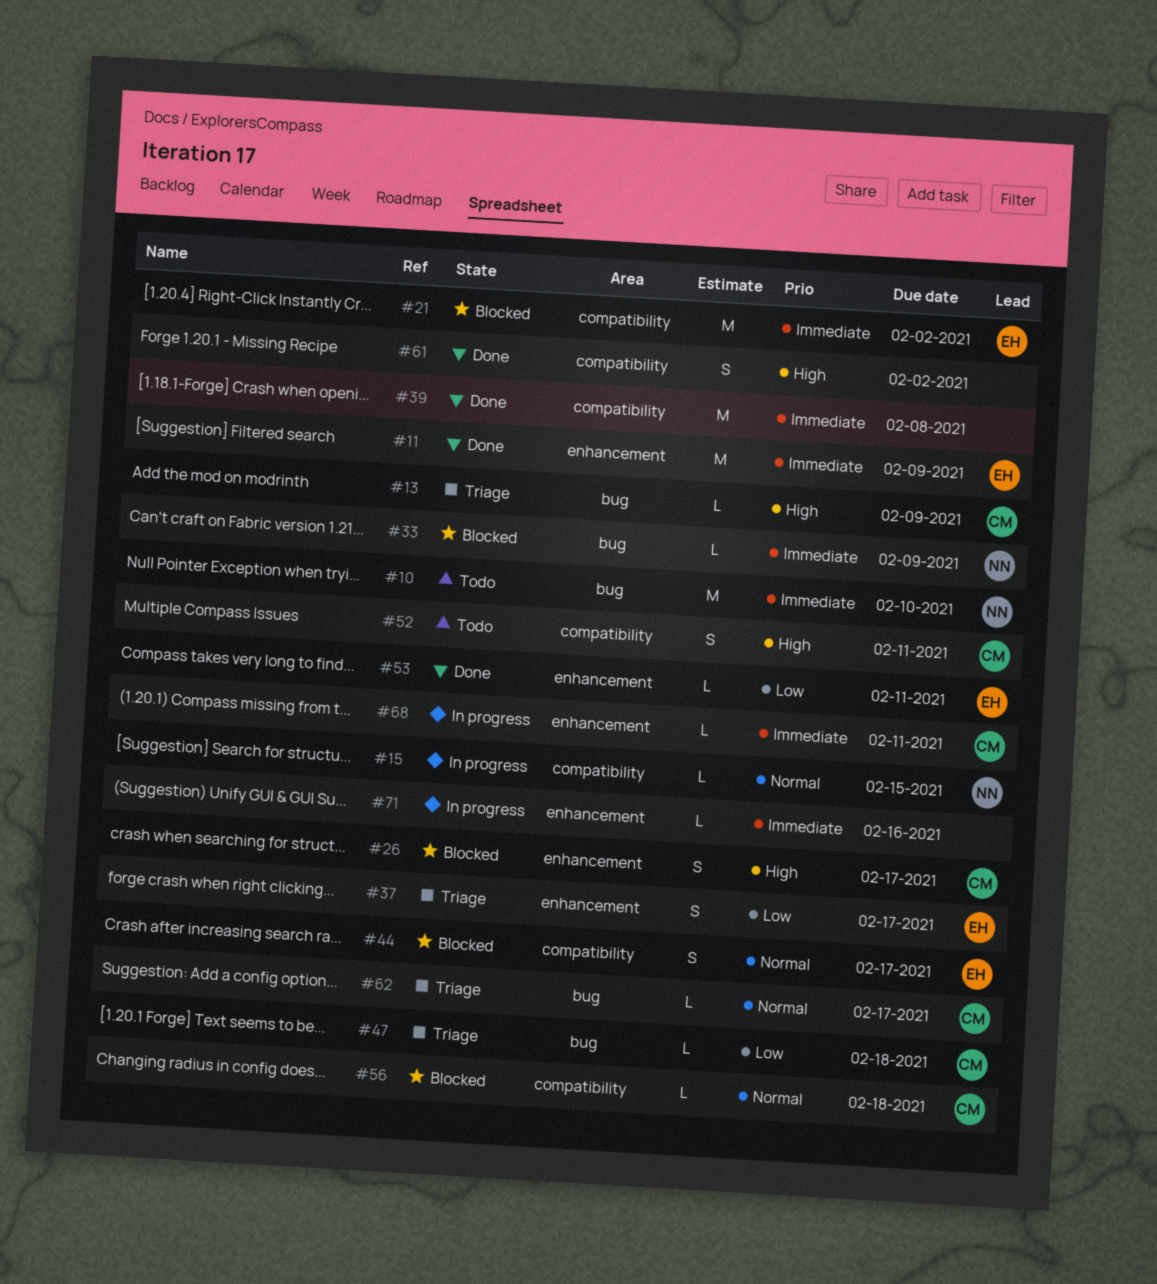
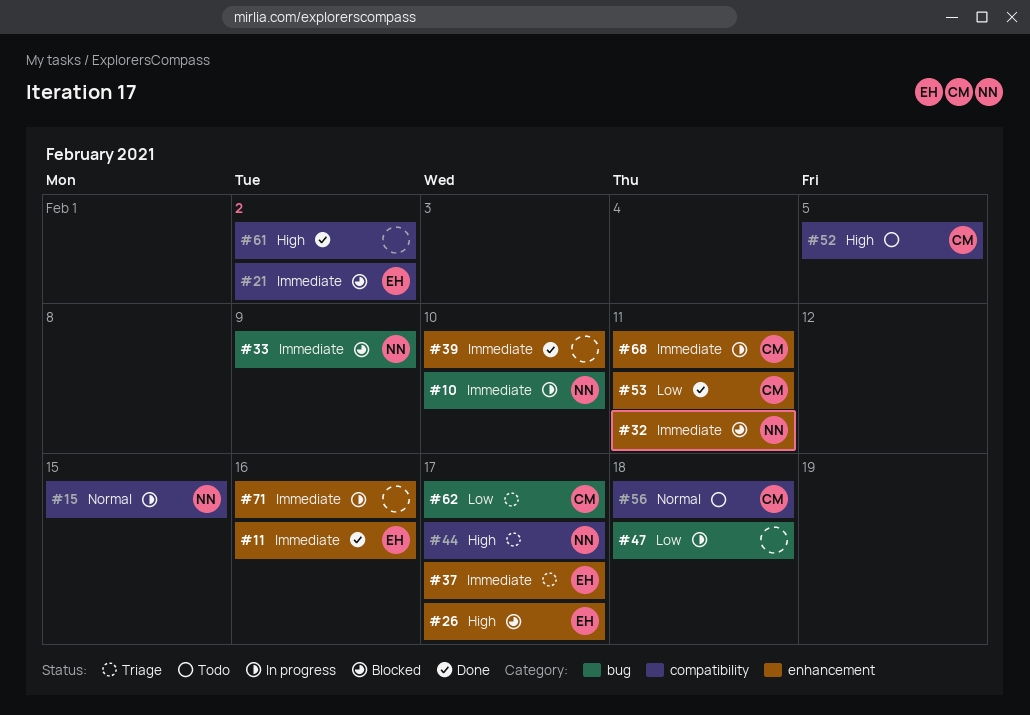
#10, status: Todo -> In progress
#11, due: Feb 9 -> Feb 16
#13: present -> none
#26, owner: CM -> EH
#32: none -> present
#37, priority: Low -> Immediate
#39, label: compatibility -> enhancement
#39, due: Feb 8 -> Feb 10
#44, status: Blocked -> Triage
#44, owner: EH -> NN
#44, priority: Normal -> High
#47, status: Triage -> In progress
#47, owner: CM -> none
#52, due: Feb 11 -> Feb 5
#53, owner: EH -> CM
#56, status: Blocked -> Todo
#62, priority: Normal -> Low

